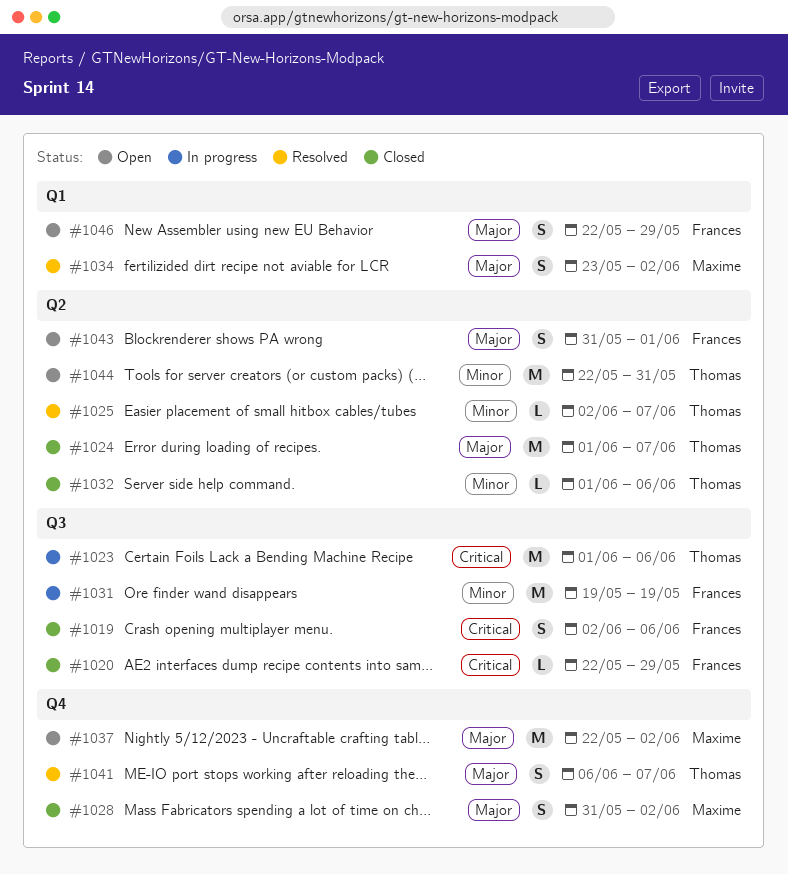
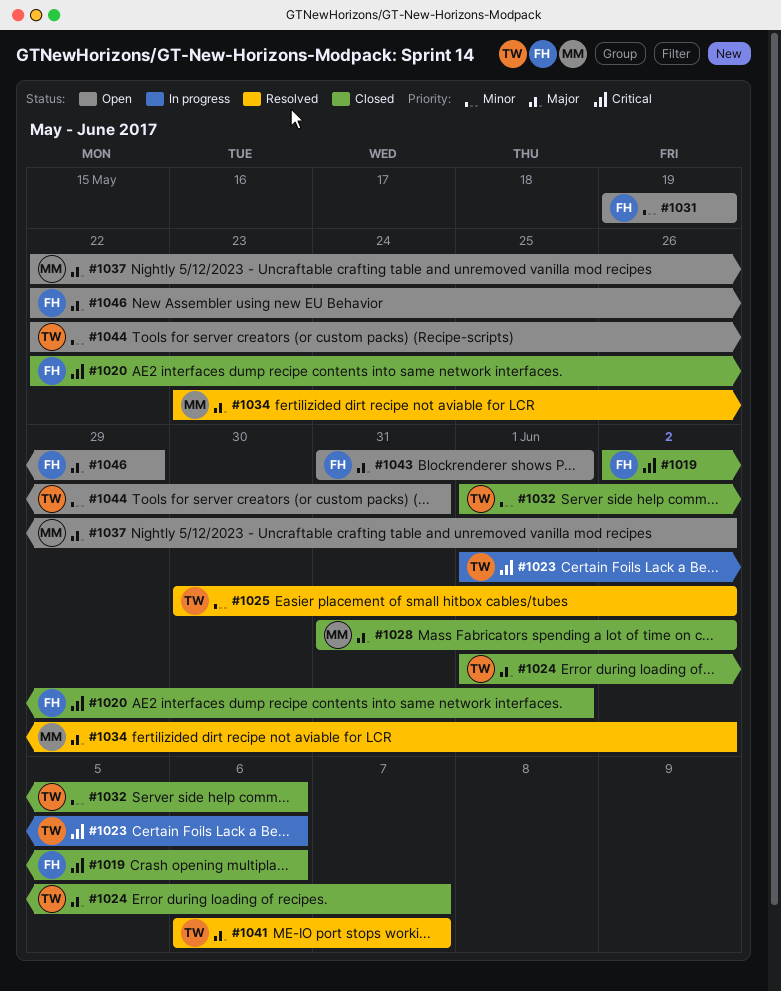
#1020, due: May 29 -> Jun 1
#1025, start: Jun 2 -> May 30
#1025, due: Jun 7 -> Jun 2
#1031, status: In progress -> Open

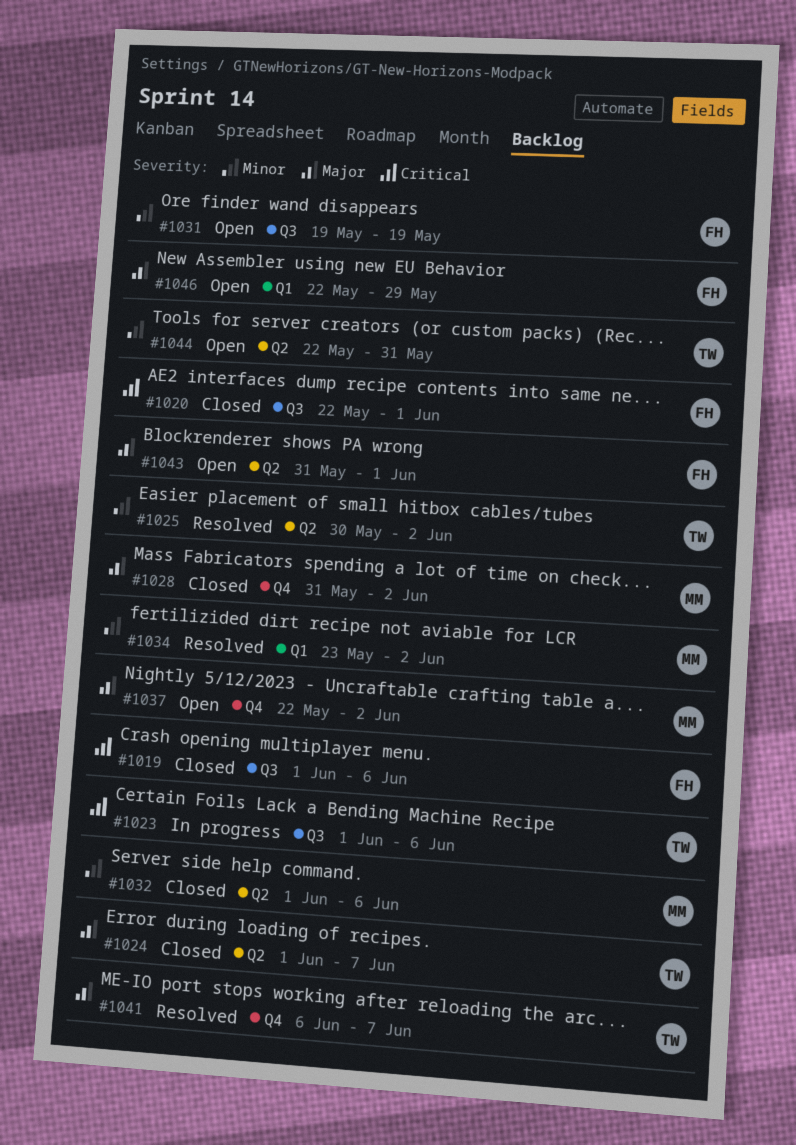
#1019, start: Jun 2 -> Jun 1
#1032, owner: TW -> MM
#1034, priority: Major -> Minor

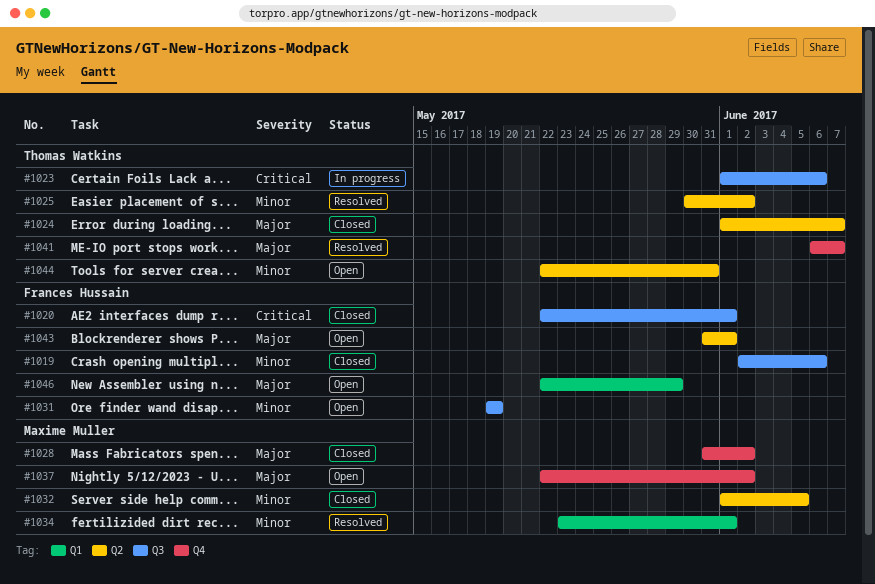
#1019, priority: Critical -> Minor
#1019, start: Jun 1 -> Jun 2
#1032, due: Jun 6 -> Jun 5
#1034, due: Jun 2 -> Jun 1

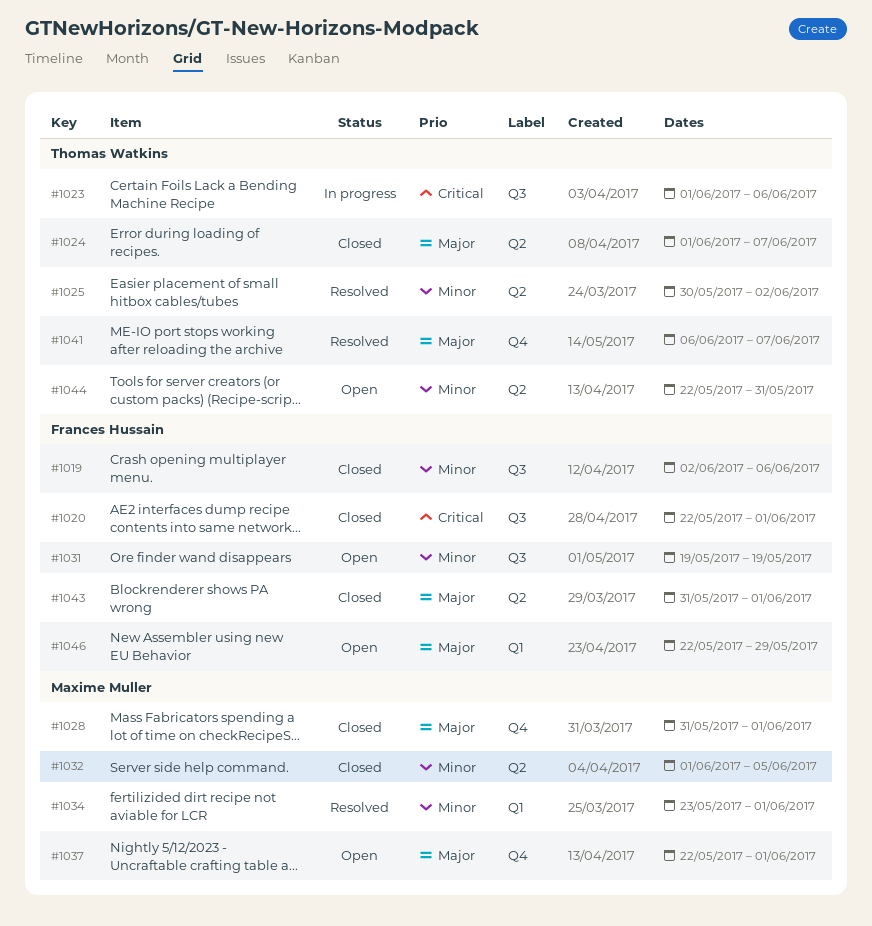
#1028, due: Jun 2 -> Jun 1
#1037, due: Jun 2 -> Jun 1
#1043, status: Open -> Closed

